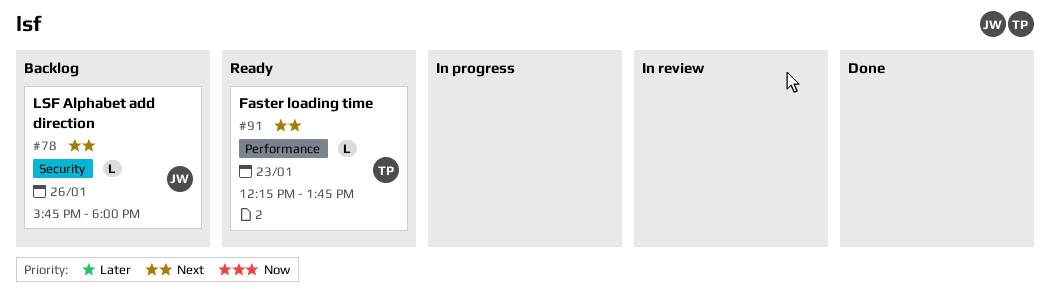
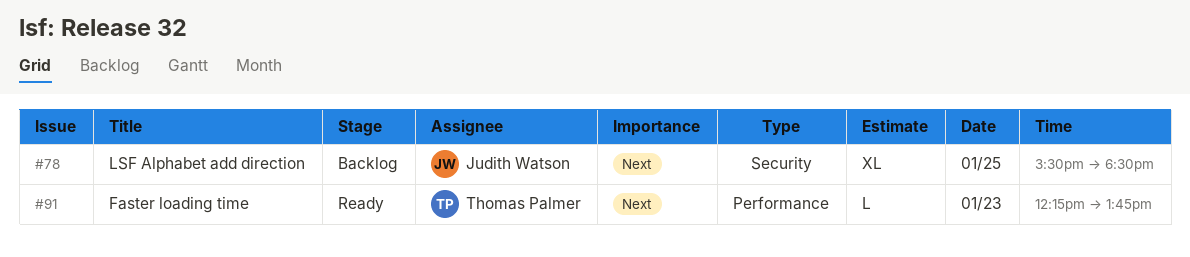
#78, estimate: L -> XL
#78, day: Jan 26 -> Jan 25
#78, begins: 15:45 -> 15:30
#78, ends: 18:00 -> 18:30

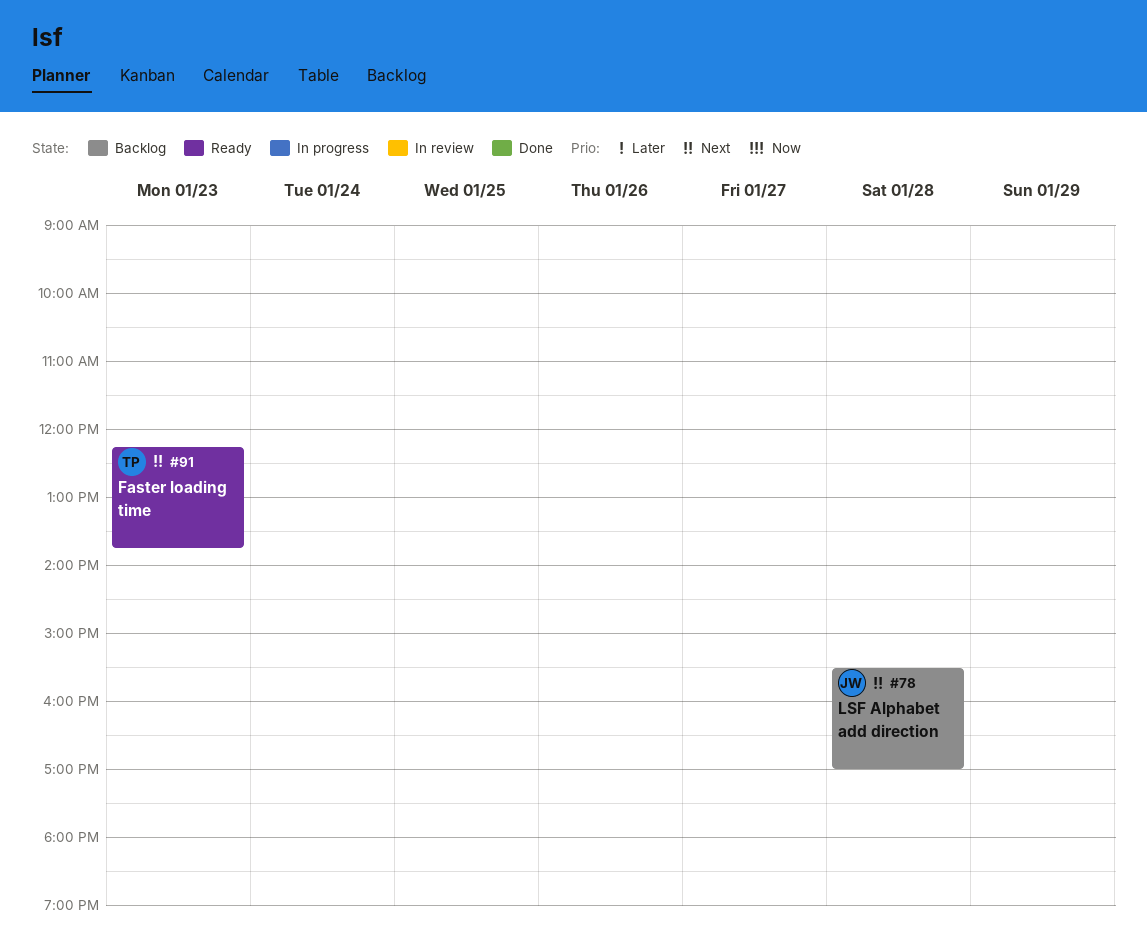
#78, day: Jan 25 -> Jan 28
#78, ends: 18:30 -> 17:00

